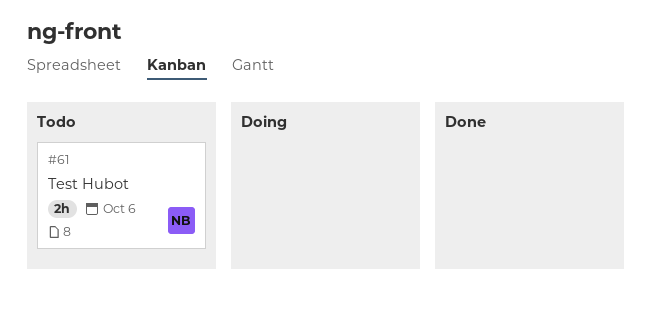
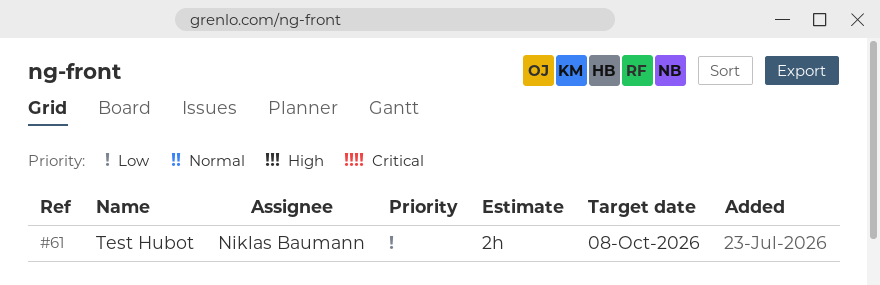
#61, due: Oct 6 -> Oct 8

